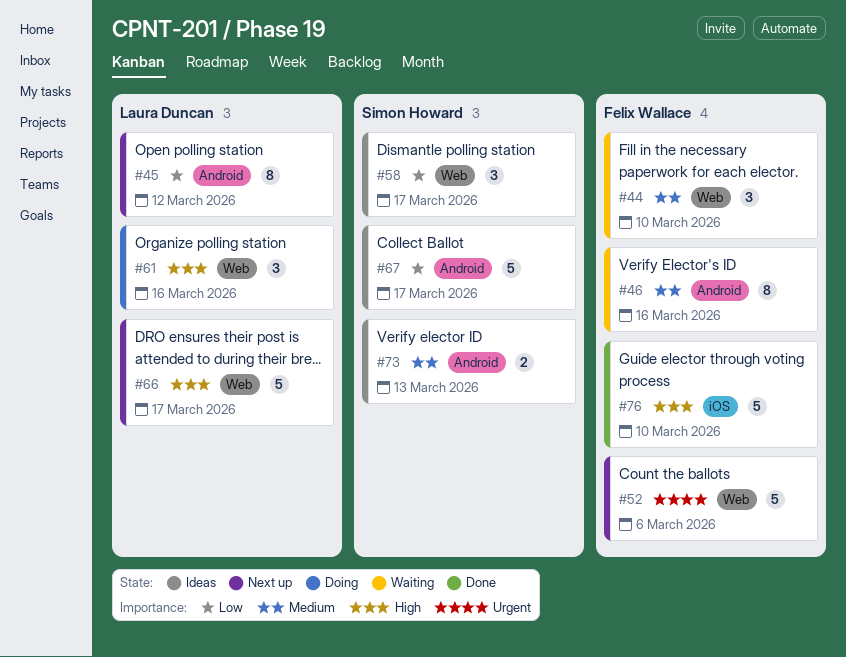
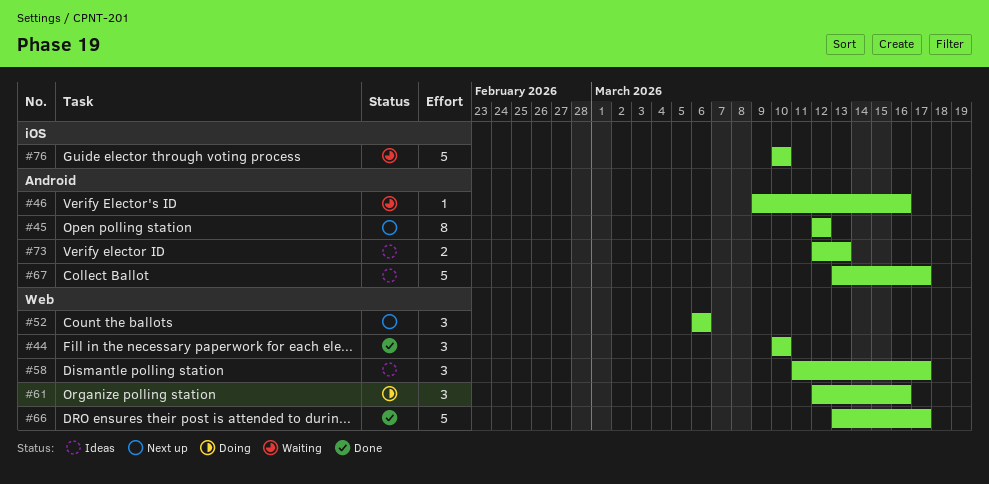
#44, status: Waiting -> Done
#46, estimate: 8 -> 1
#52, estimate: 5 -> 3
#66, status: Next up -> Done
#76, status: Done -> Waiting

